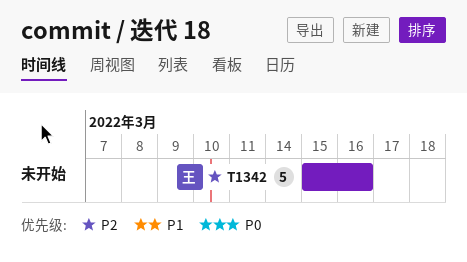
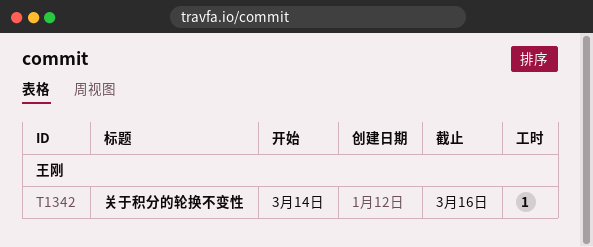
T1342, estimate: 5 -> 1
T1342, start: Mar 15 -> Mar 14

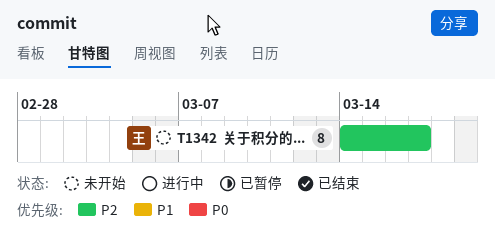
T1342, estimate: 1 -> 8
T1342, due: Mar 16 -> Mar 17

